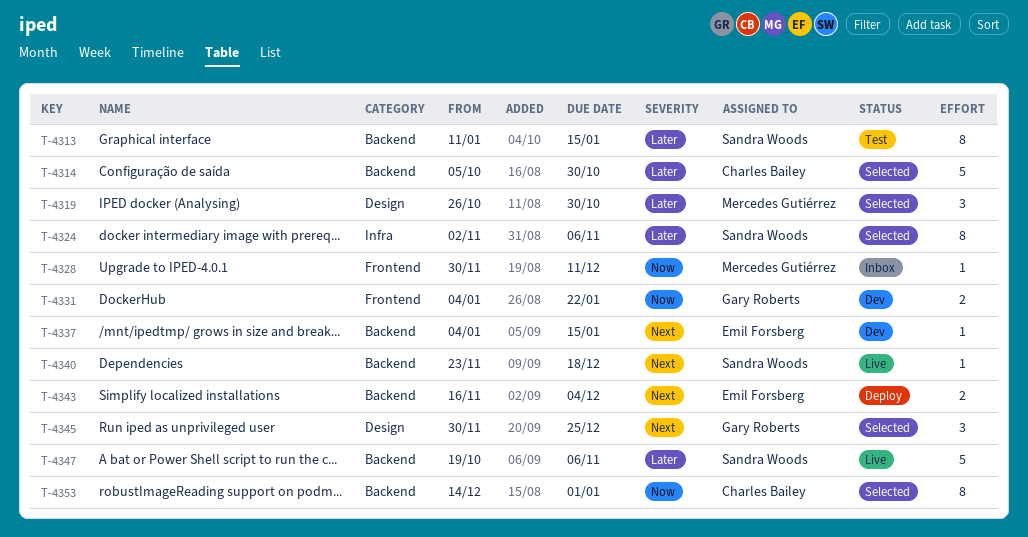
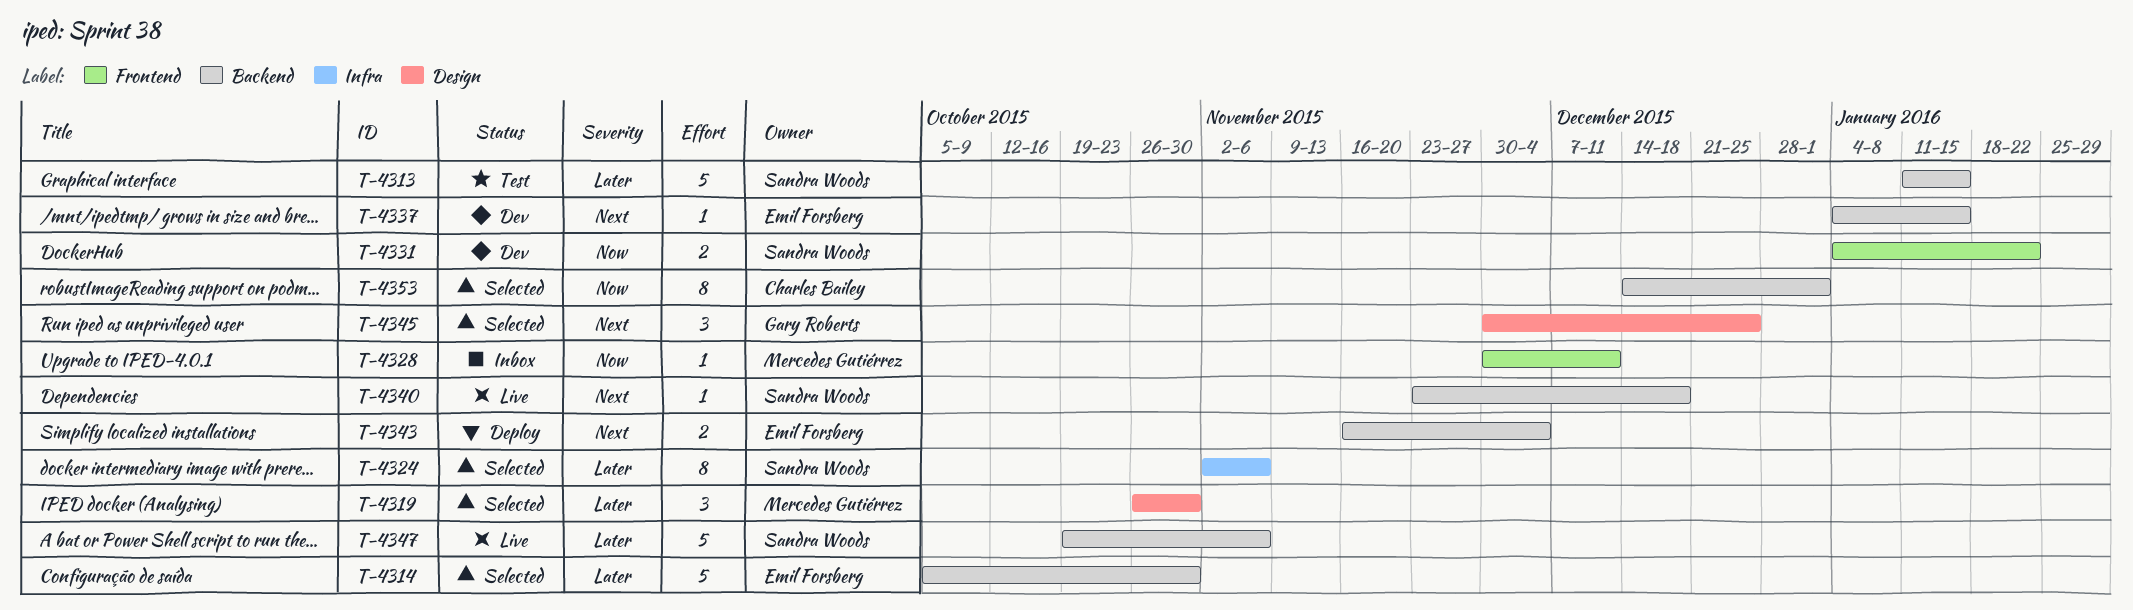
T-4313, estimate: 8 -> 5
T-4314, owner: Charles Bailey -> Emil Forsberg
T-4331, owner: Gary Roberts -> Sandra Woods

